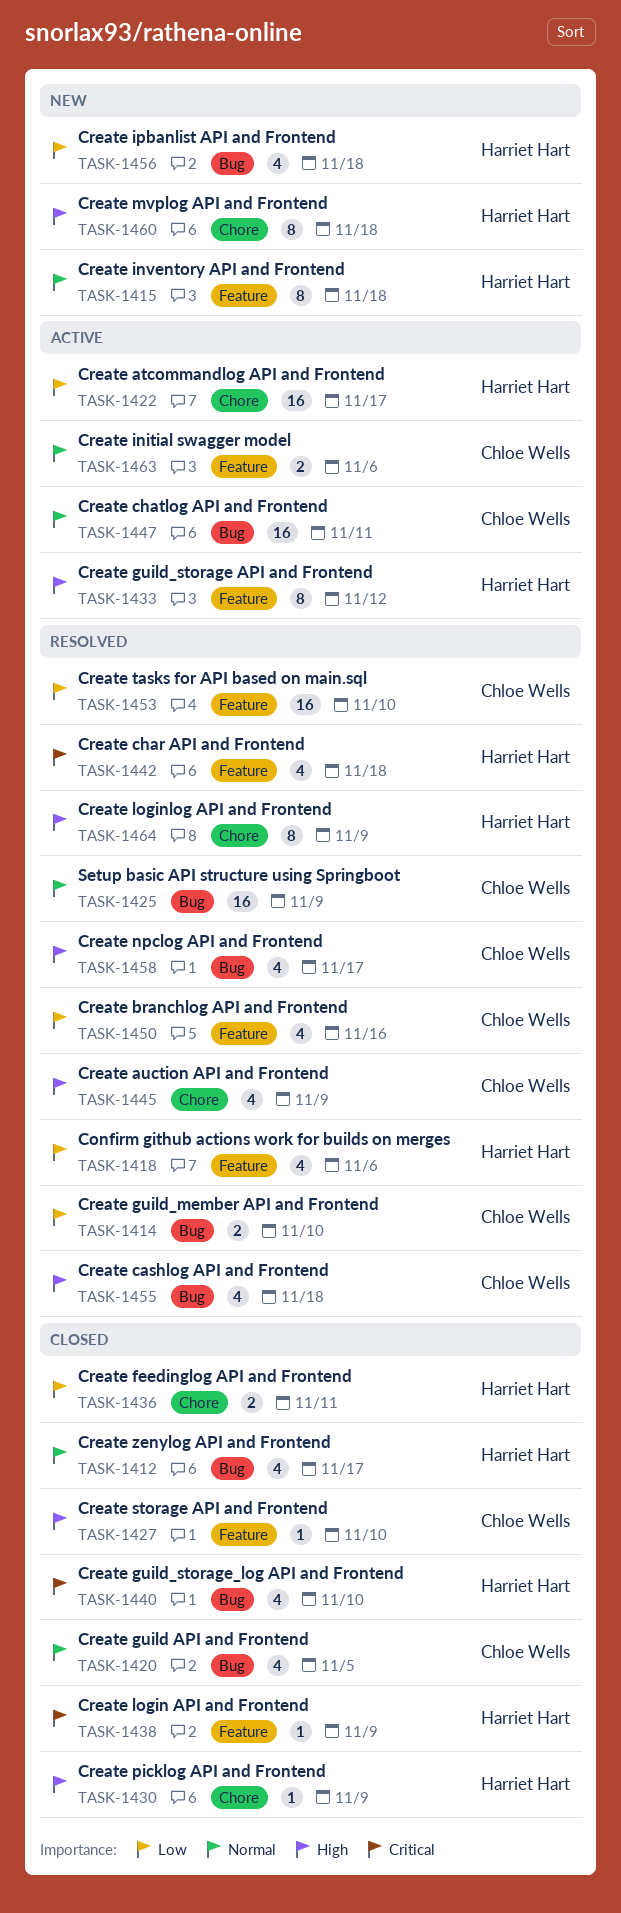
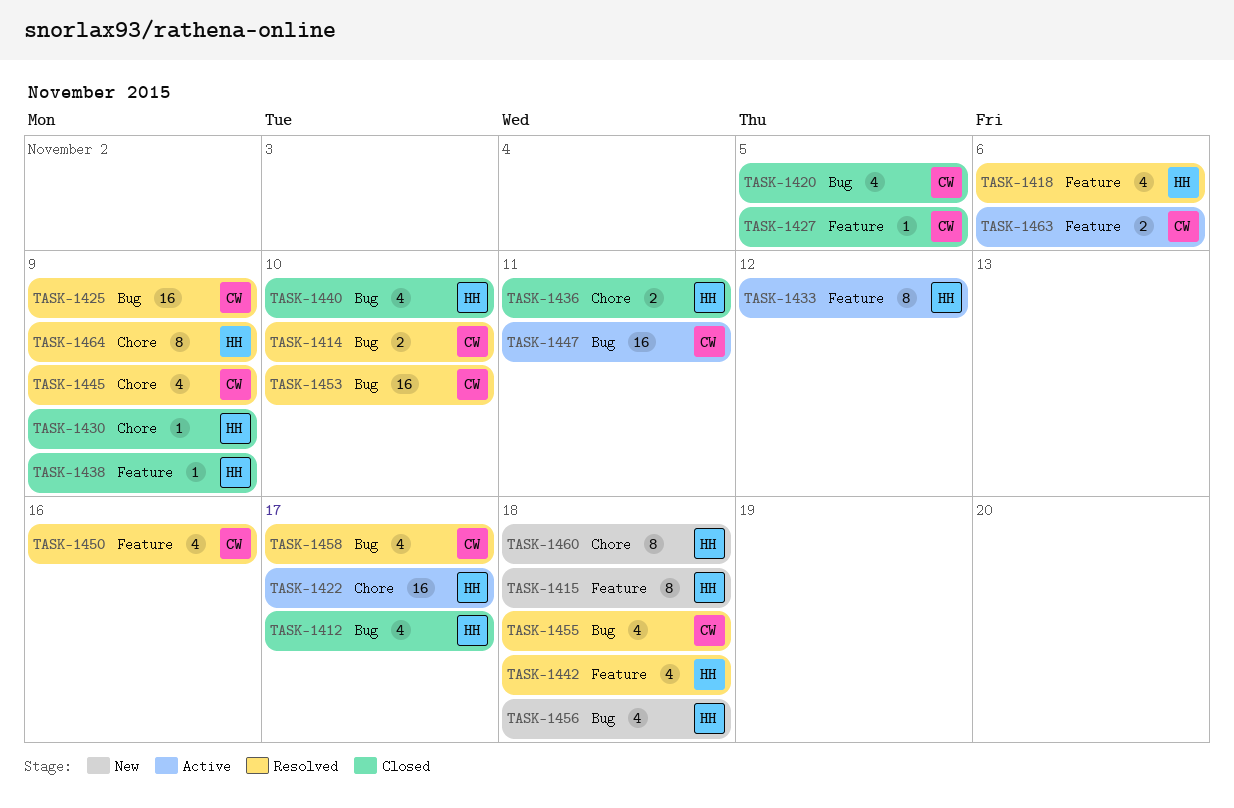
TASK-1427, due: Nov 10 -> Nov 5
TASK-1453, label: Feature -> Bug

